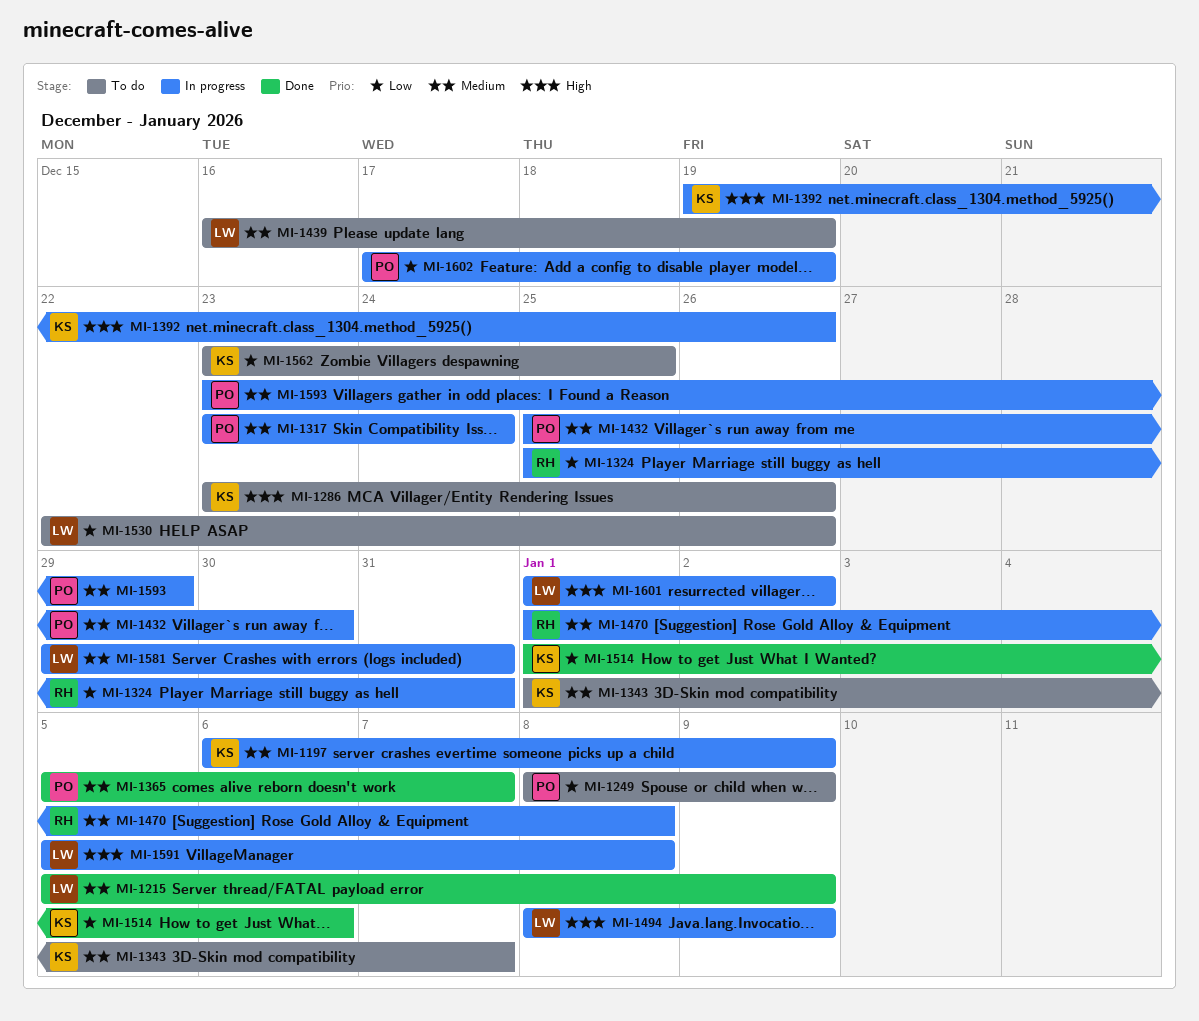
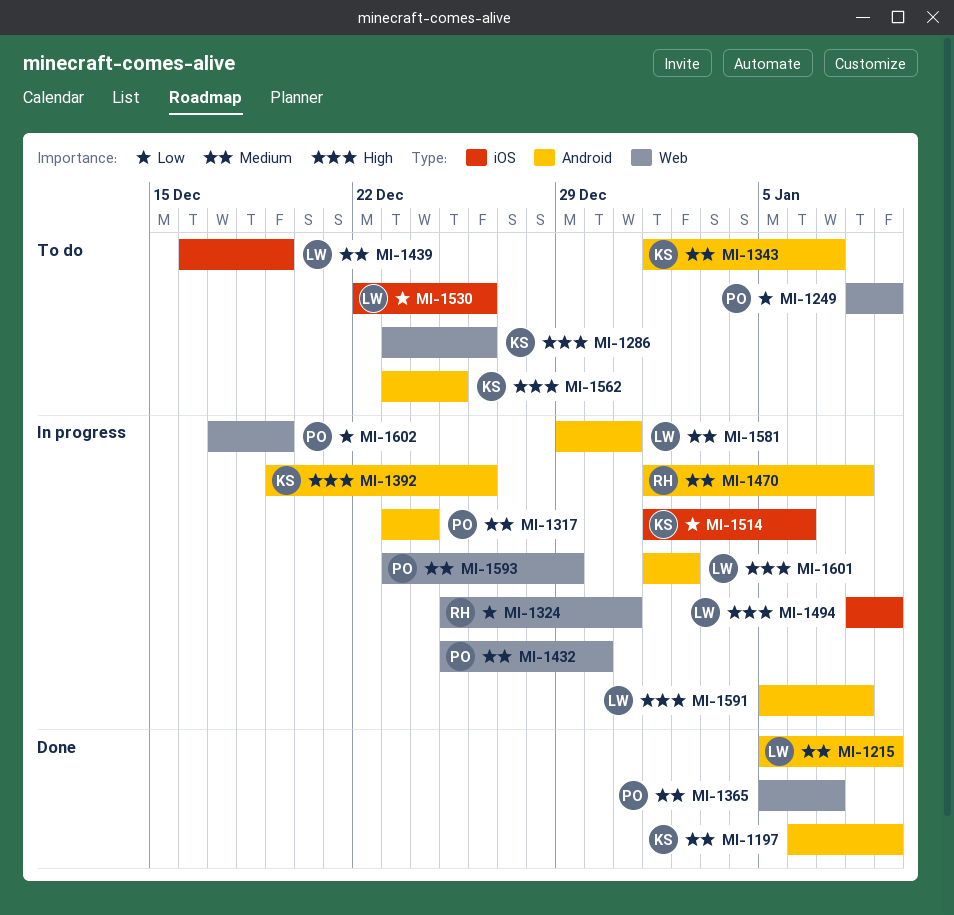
MI-1197, status: In progress -> Done
MI-1514, status: Done -> In progress
MI-1562, priority: Low -> High

